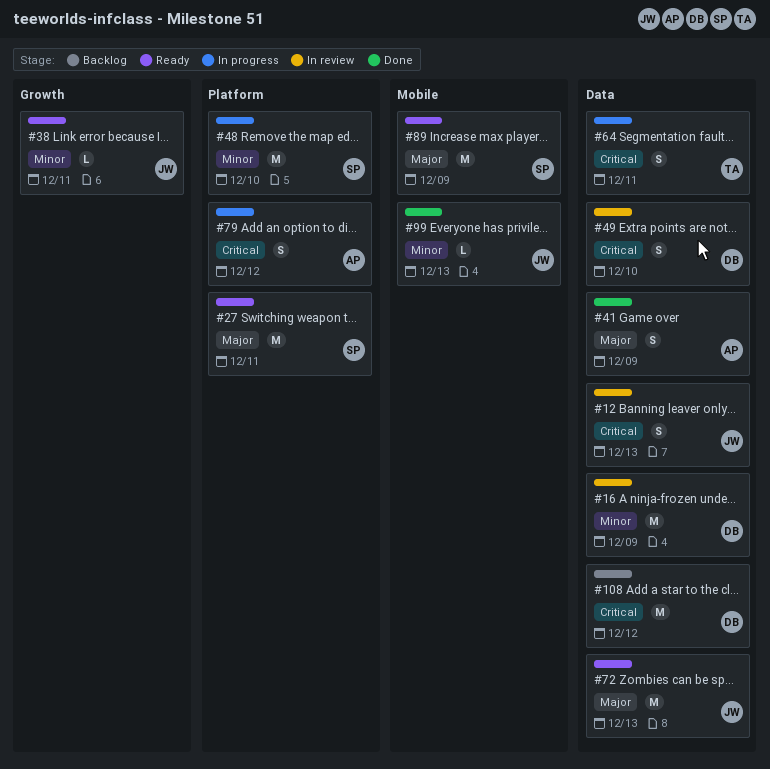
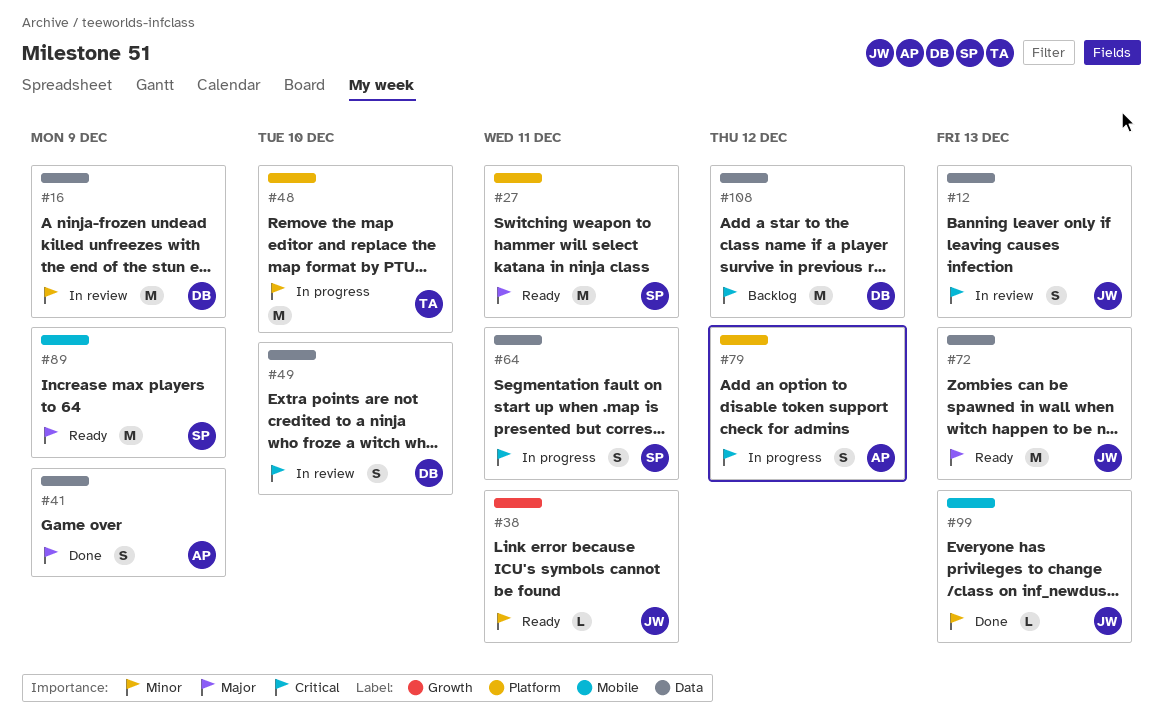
#48, owner: SP -> TA
#64, owner: TA -> SP

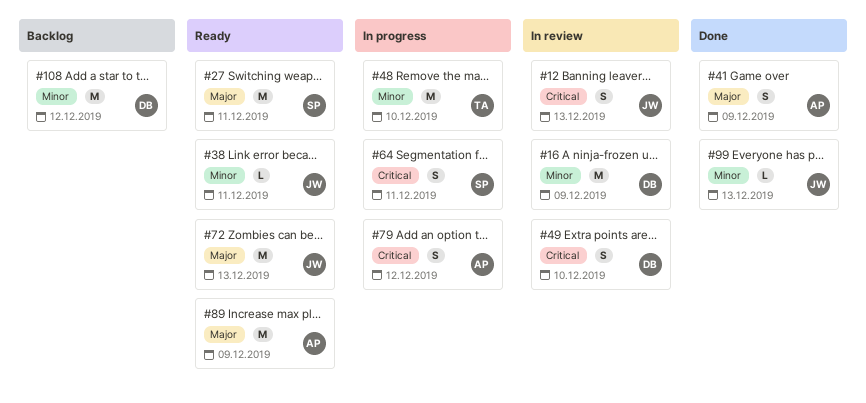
#89, owner: SP -> AP
#108, priority: Critical -> Minor

